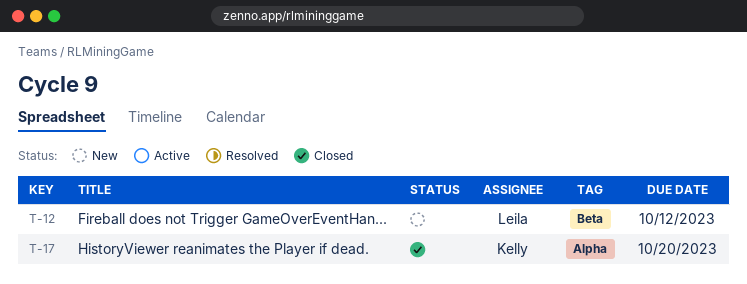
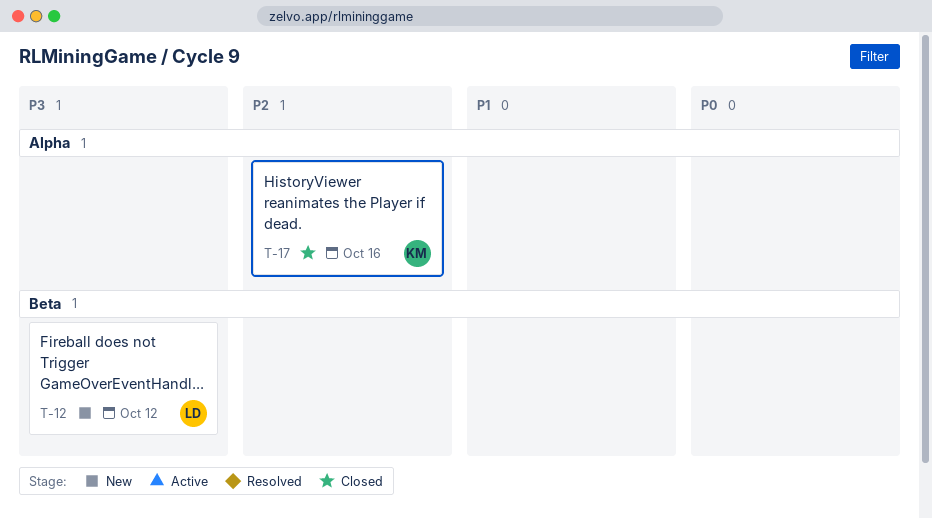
T-17, due: Oct 20 -> Oct 16

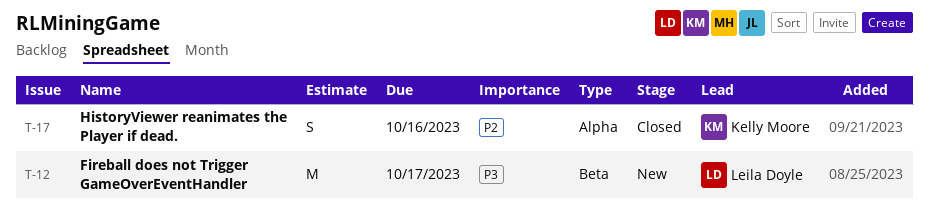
T-12, due: Oct 12 -> Oct 17

